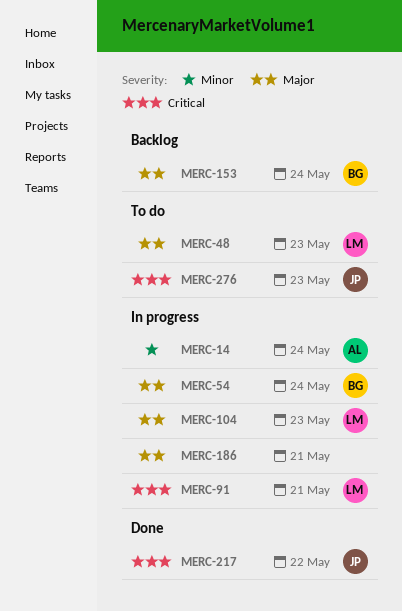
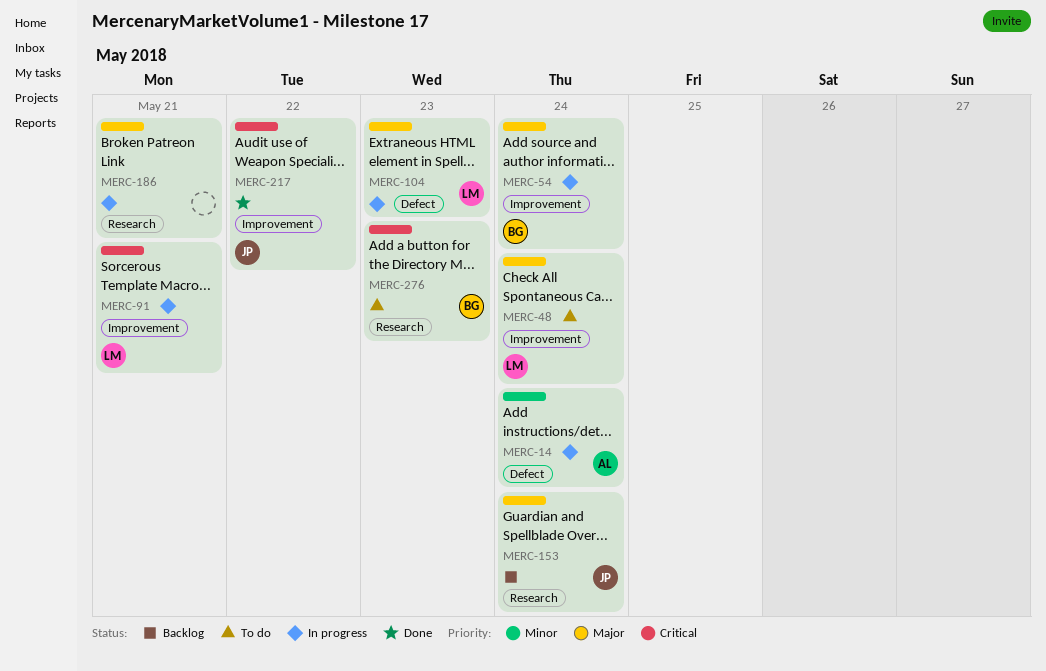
MERC-48, due: May 23 -> May 24
MERC-153, owner: BG -> JP
MERC-276, owner: JP -> BG

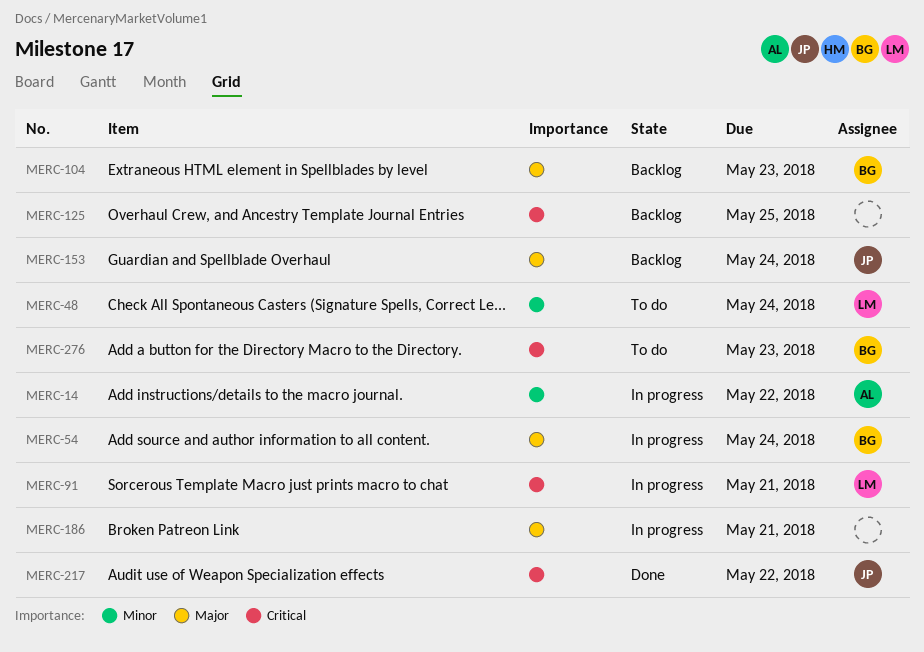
MERC-14, due: May 24 -> May 22
MERC-48, priority: Major -> Minor
MERC-104, status: In progress -> Backlog
MERC-104, owner: LM -> BG
MERC-125: none -> present

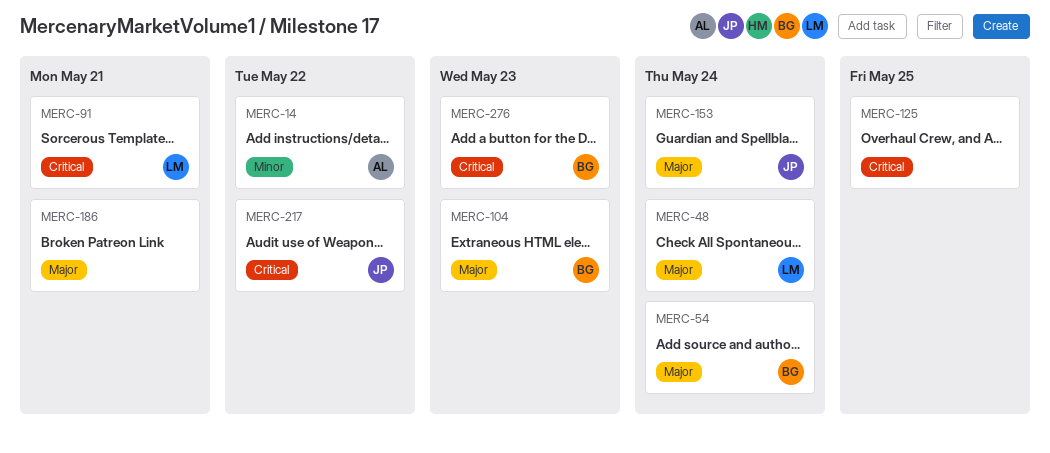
MERC-48, priority: Minor -> Major

